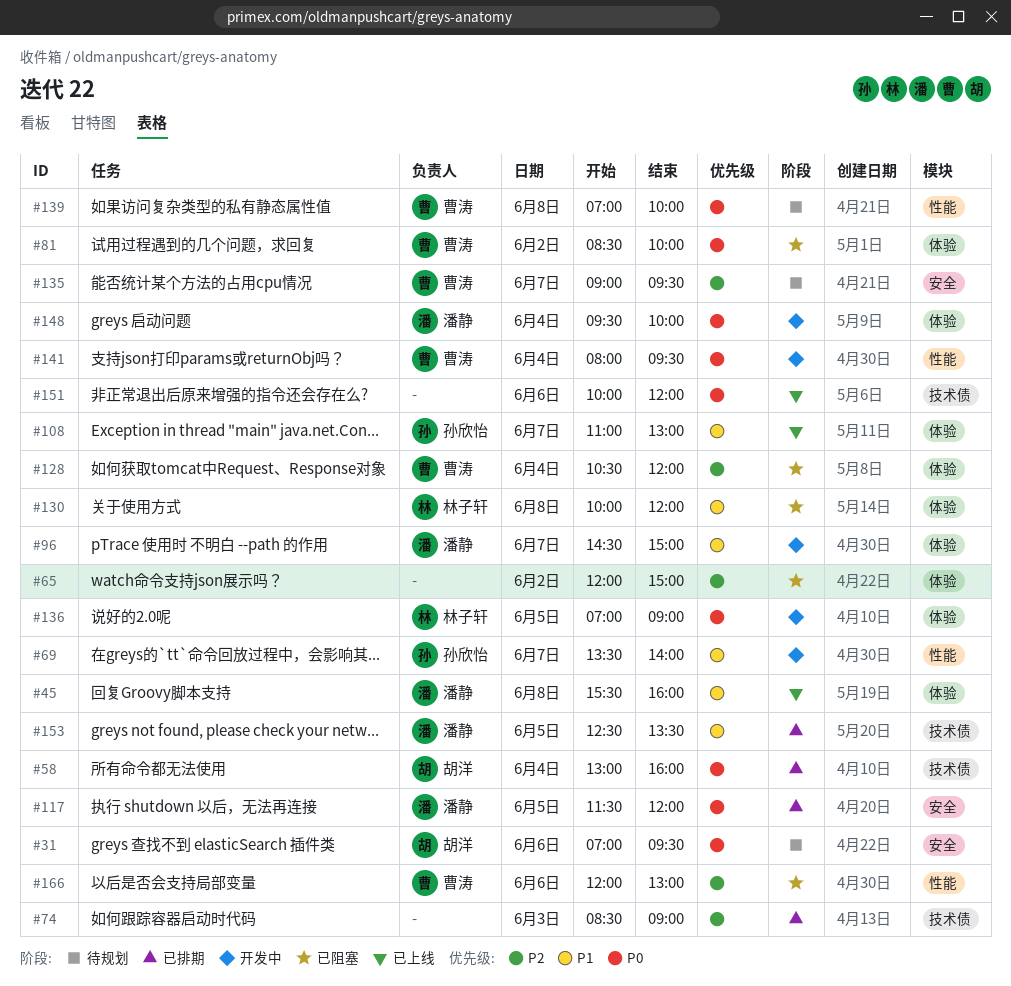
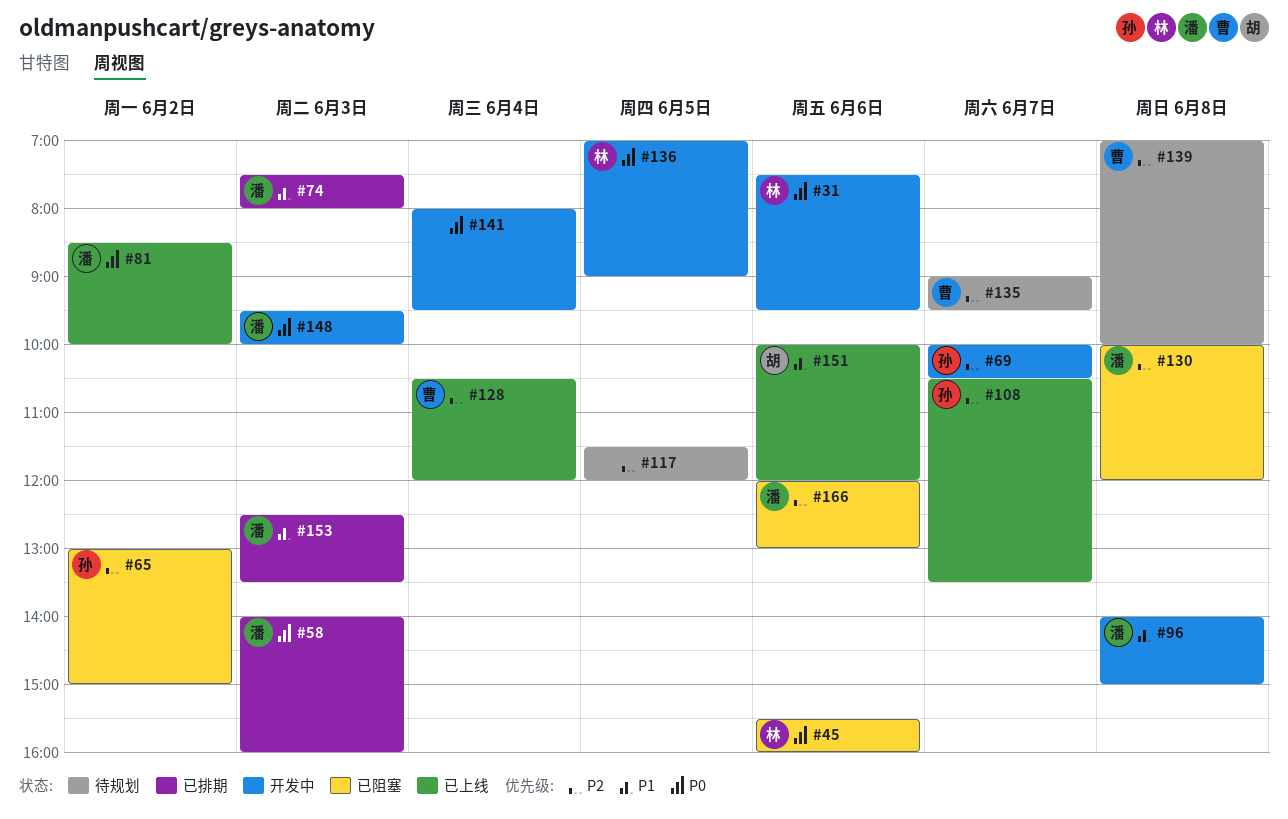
#31, status: 待规划 -> 开发中
#31, owner: 胡洋 -> 林子轩
#31, begins: 07:00 -> 07:30
#45, status: 已上线 -> 已阻塞
#45, owner: 潘静 -> 林子轩
#45, priority: P1 -> P0
#45, day: Jun 8 -> Jun 6
#58, owner: 胡洋 -> 潘静
#58, day: Jun 4 -> Jun 3
#58, begins: 13:00 -> 14:00
#65, owner: none -> 孙欣怡
#65, begins: 12:00 -> 13:00
#69, priority: P1 -> P2
#69, begins: 13:30 -> 10:00
#69, ends: 14:00 -> 10:30
#74, owner: none -> 潘静
#74, priority: P2 -> P1
#74, begins: 08:30 -> 07:30
#74, ends: 09:00 -> 08:00
#81, status: 已阻塞 -> 已上线
#81, owner: 曹涛 -> 潘静
#96, day: Jun 7 -> Jun 8
#96, begins: 14:30 -> 14:00
#108, priority: P1 -> P2
#108, begins: 11:00 -> 10:30
#108, ends: 13:00 -> 13:30
#117, status: 已排期 -> 待规划
#117, owner: 潘静 -> none
#117, priority: P0 -> P2
#128, status: 已阻塞 -> 已上线
#130, owner: 林子轩 -> 潘静
#130, priority: P1 -> P2
#139, priority: P0 -> P2
#141, owner: 曹涛 -> none
#148, day: Jun 4 -> Jun 3
#151, owner: none -> 胡洋
#151, priority: P0 -> P1
#153, day: Jun 5 -> Jun 3
#166, owner: 曹涛 -> 潘静

